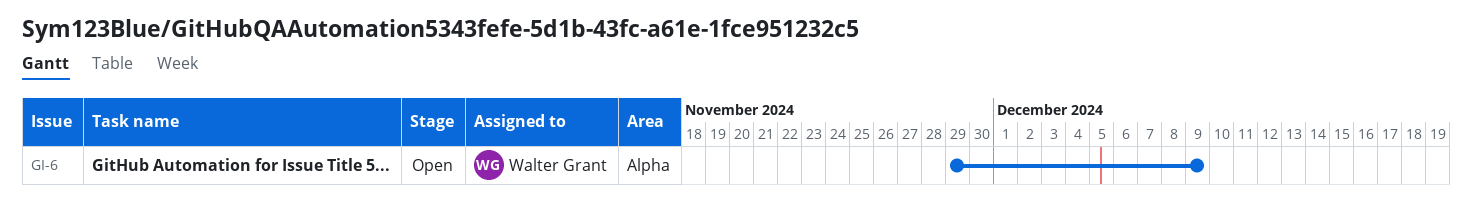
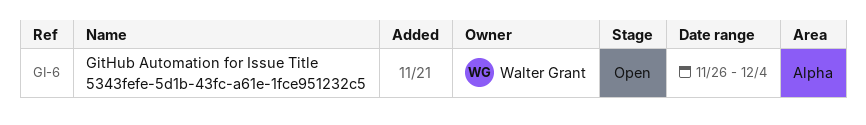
GI-6, start: Nov 29 -> Nov 26
GI-6, due: Dec 9 -> Dec 4

